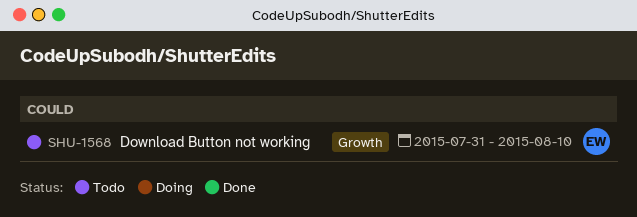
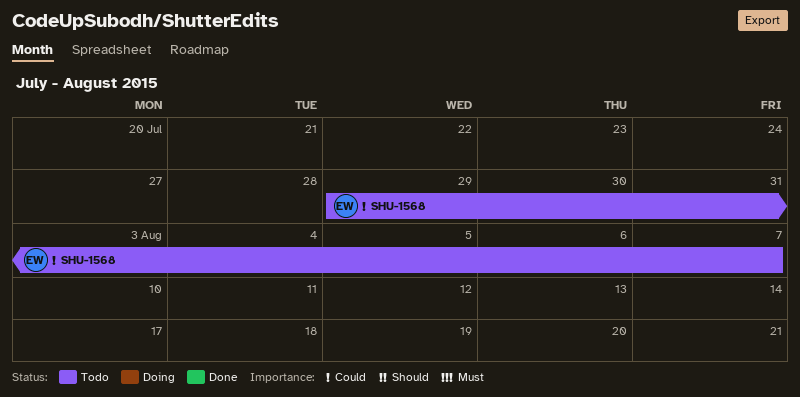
SHU-1568, start: Jul 31 -> Jul 29
SHU-1568, due: Aug 10 -> Aug 7

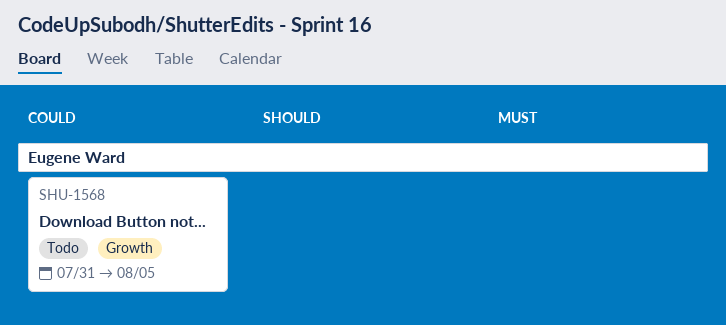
SHU-1568, start: Jul 29 -> Jul 31
SHU-1568, due: Aug 7 -> Aug 5

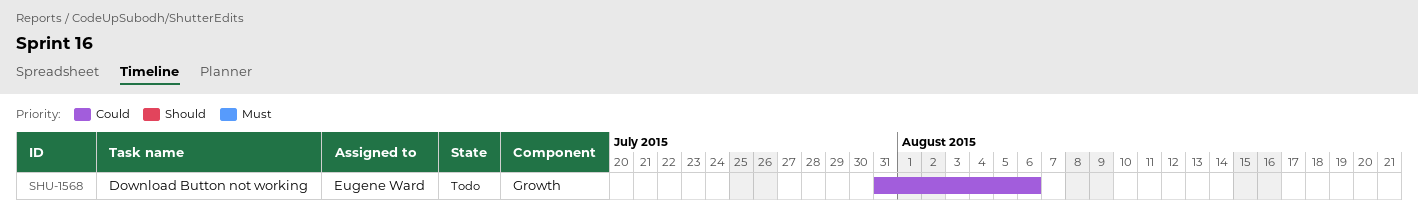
SHU-1568, due: Aug 5 -> Aug 6

